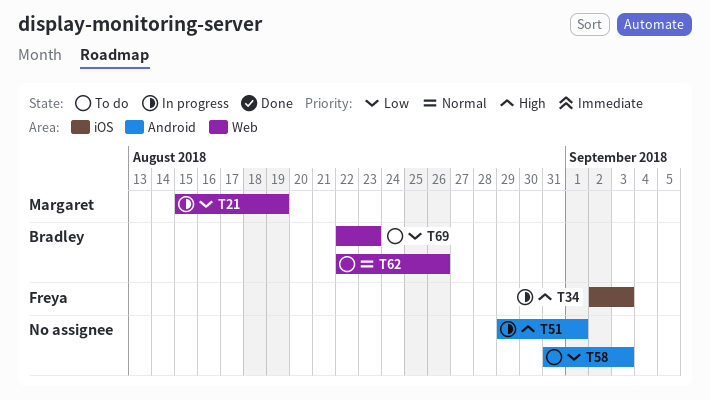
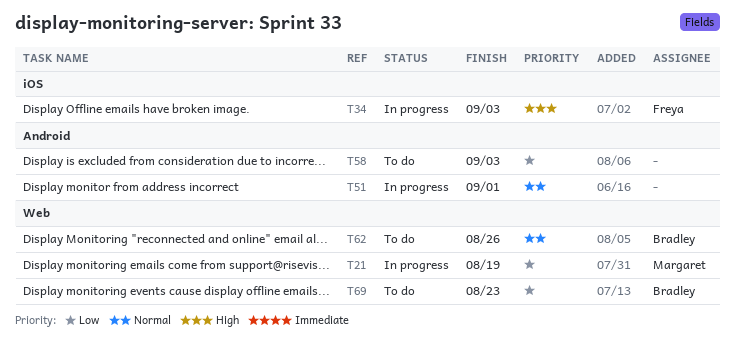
T51, priority: High -> Normal

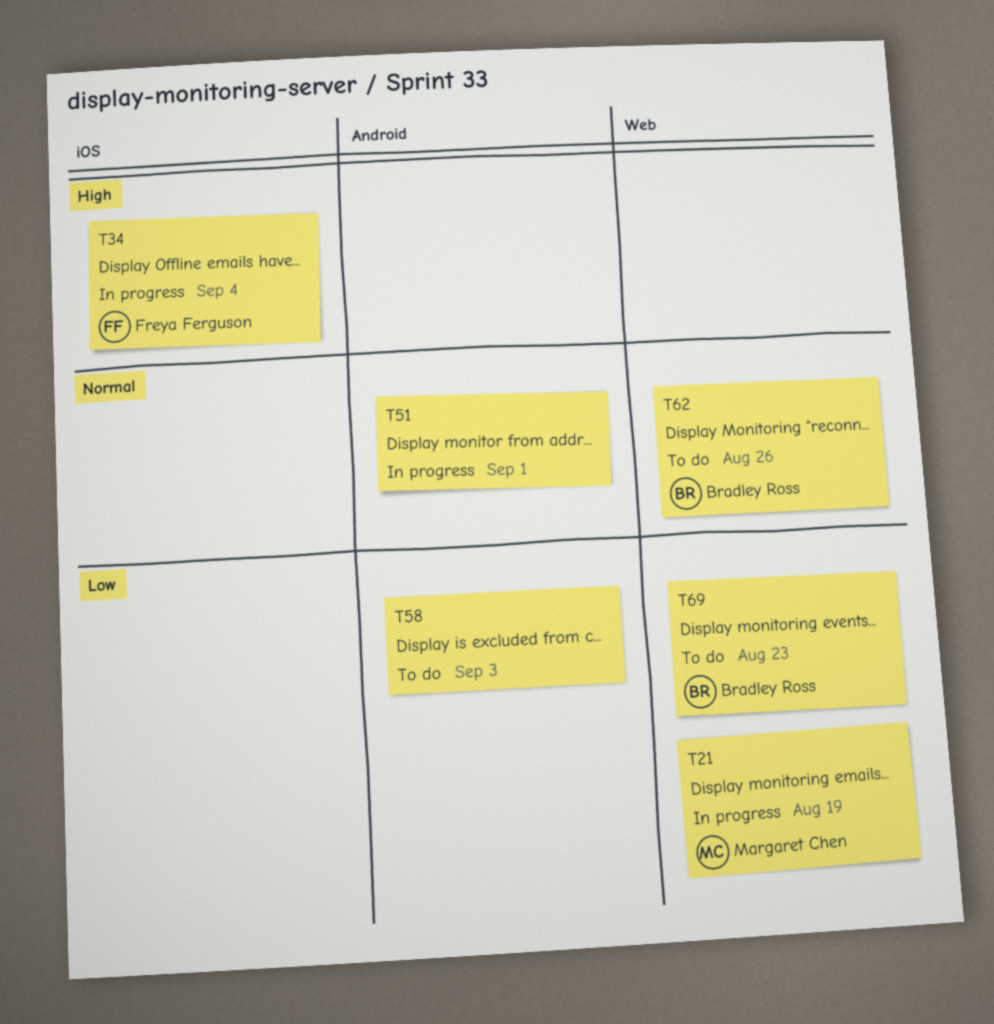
T34, due: Sep 3 -> Sep 4

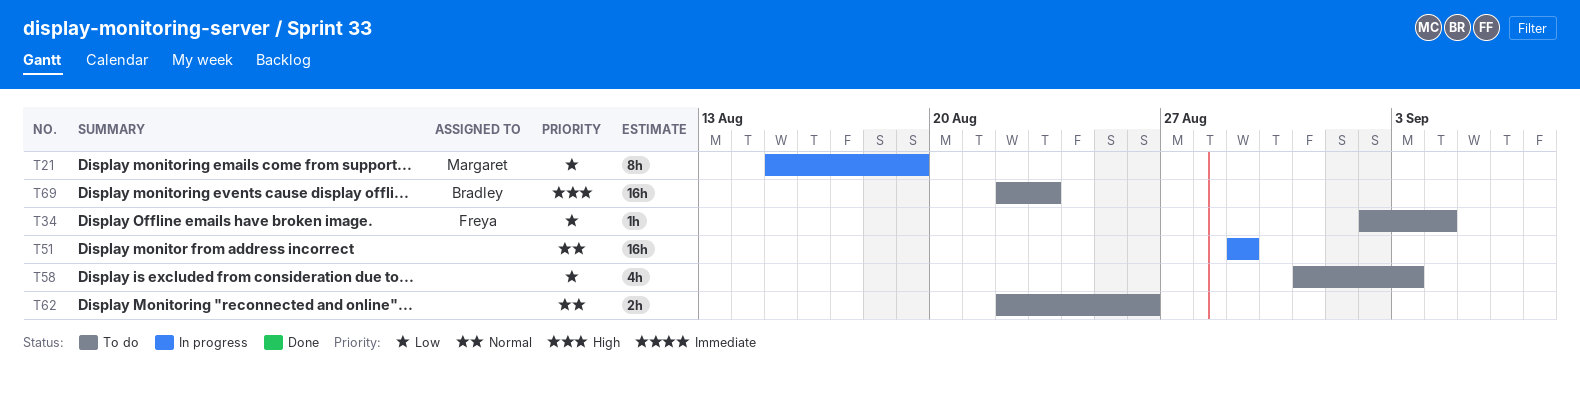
T34, status: In progress -> To do
T34, priority: High -> Low
T51, due: Sep 1 -> Aug 29
T62, owner: Bradley Ross -> none
T69, priority: Low -> High

